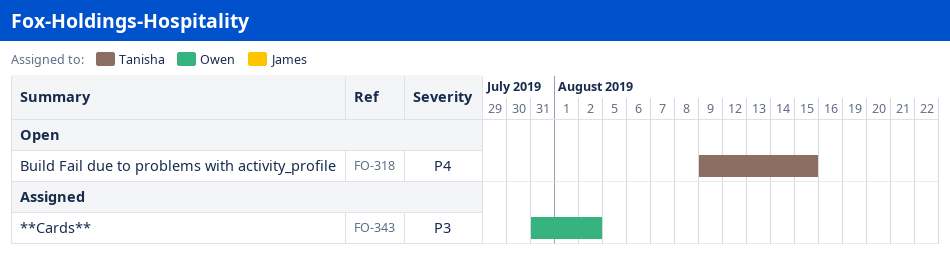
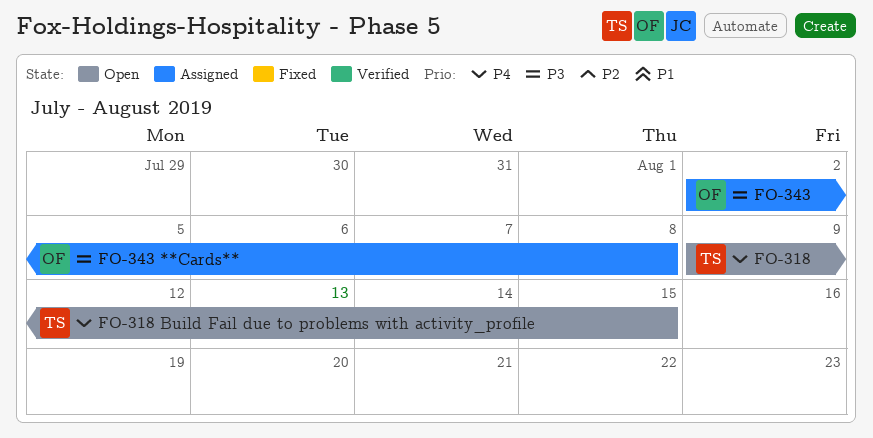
FO-343, start: Jul 31 -> Aug 2
FO-343, due: Aug 2 -> Aug 8

